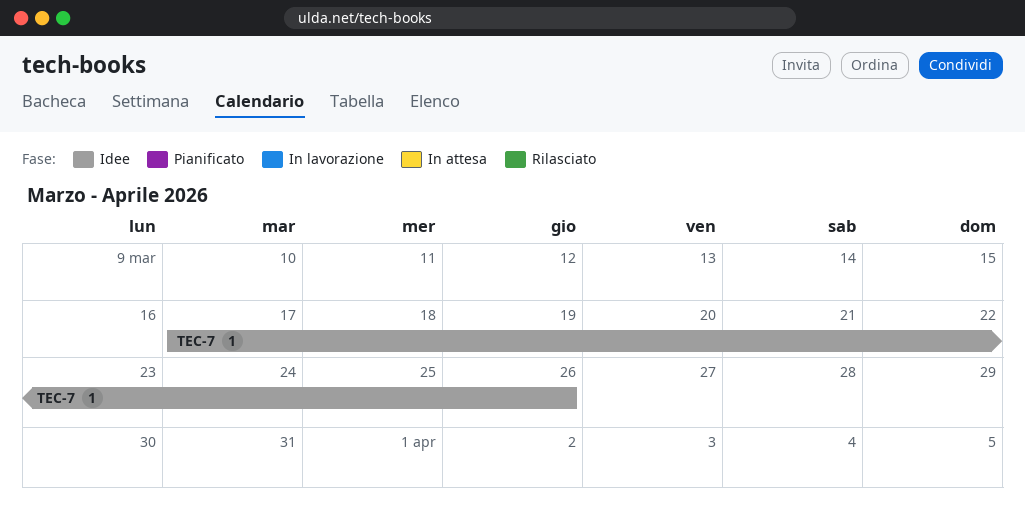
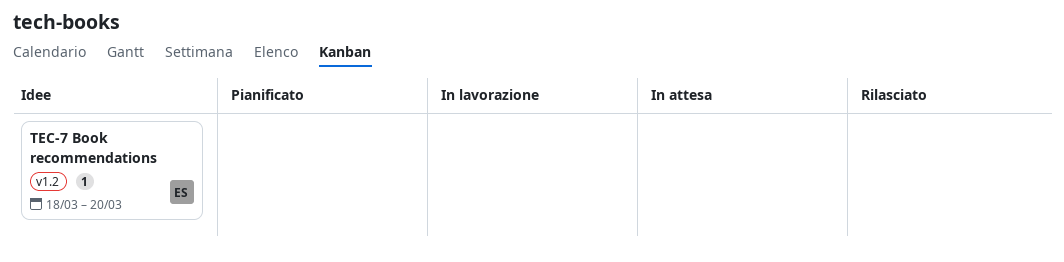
TEC-7, start: Mar 17 -> Mar 18
TEC-7, due: Mar 26 -> Mar 20

